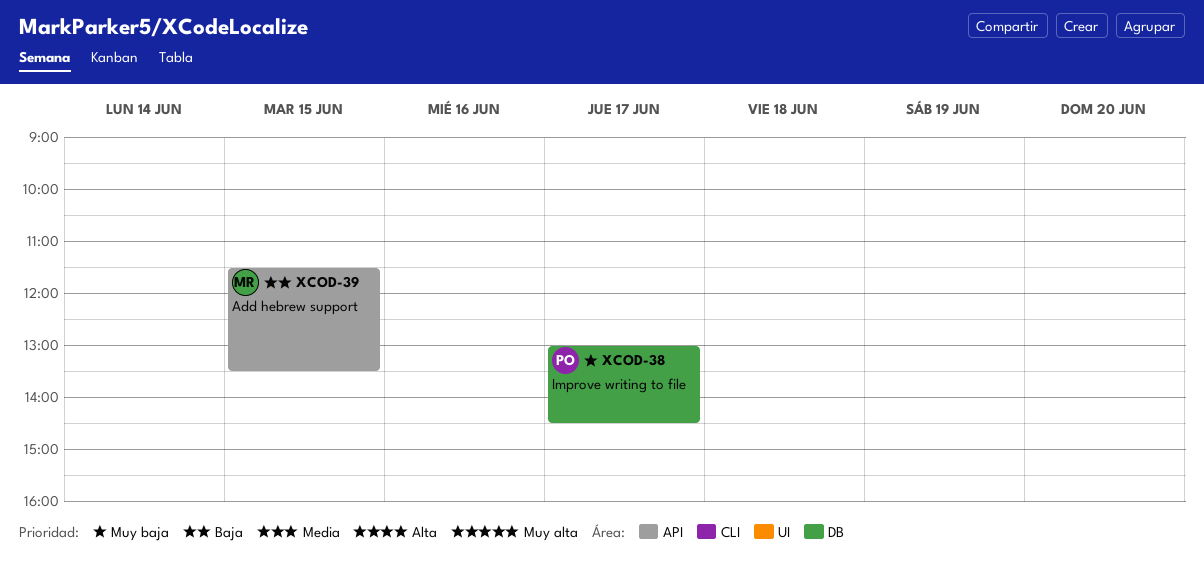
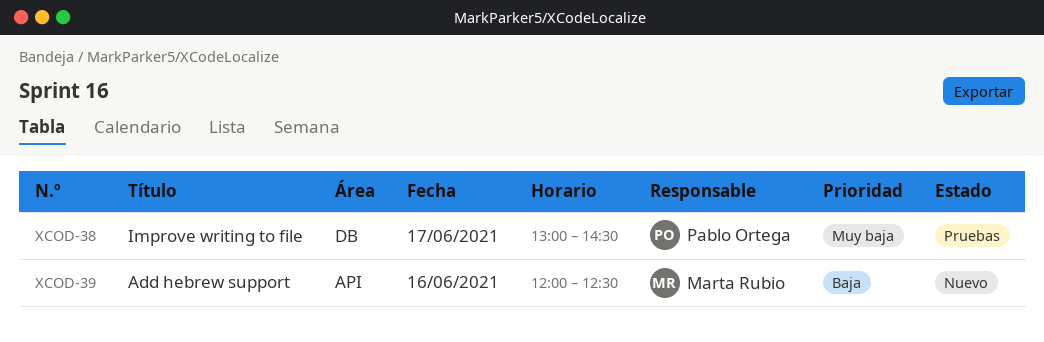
XCOD-39, day: Jun 15 -> Jun 16
XCOD-39, begins: 11:30 -> 12:00
XCOD-39, ends: 13:30 -> 12:30

